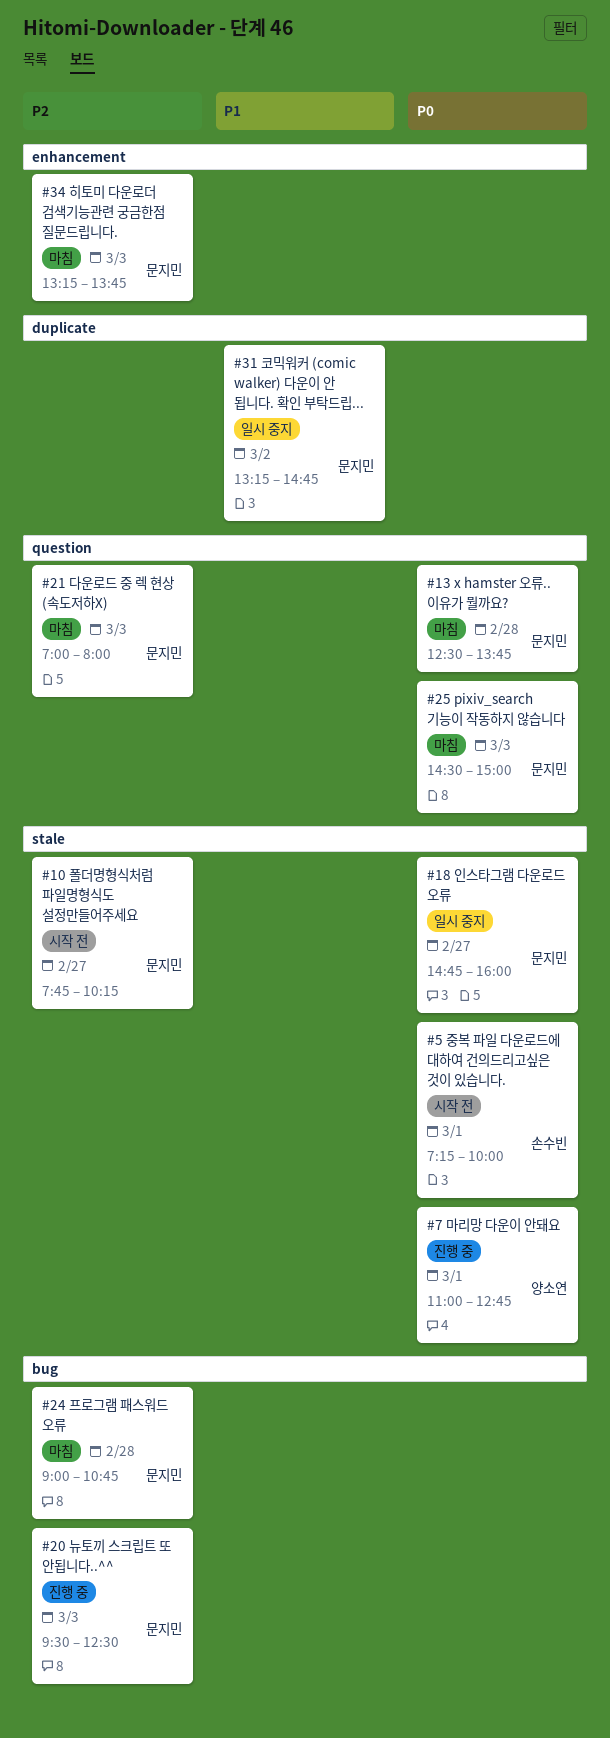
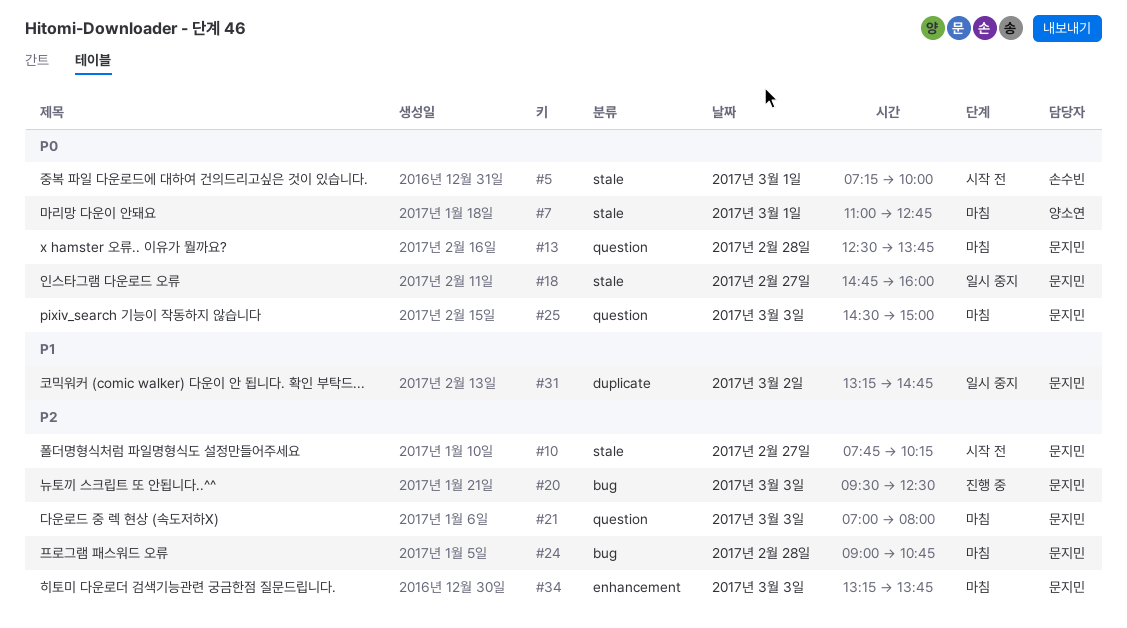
#7, status: 진행 중 -> 마침

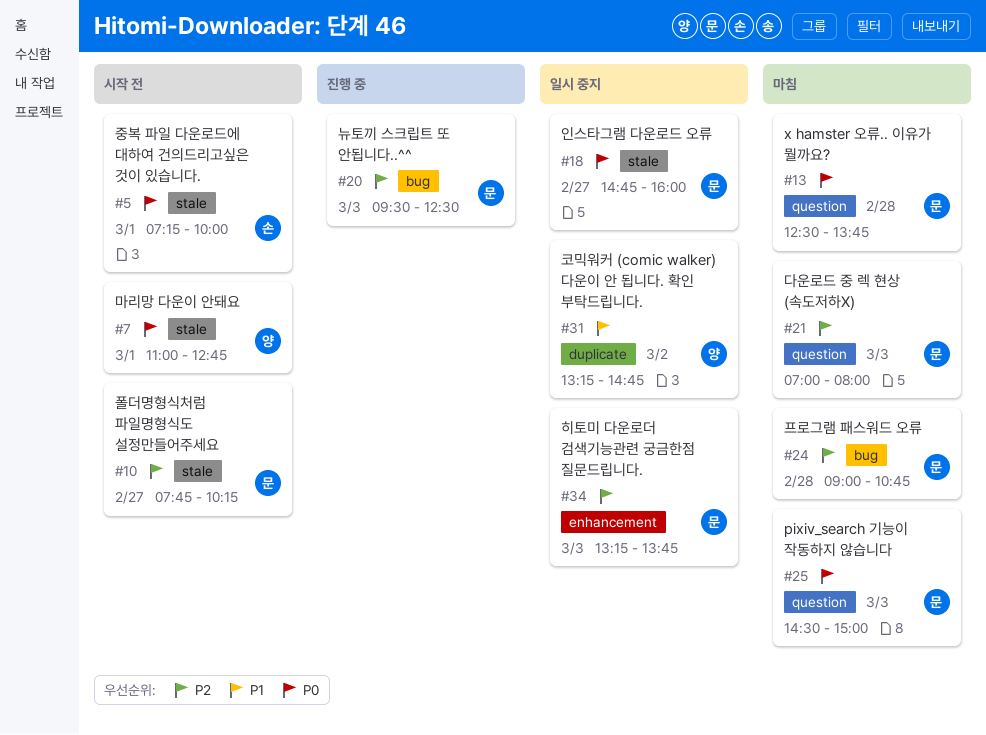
#7, status: 마침 -> 시작 전
#31, owner: 문지민 -> 양소연
#34, status: 마침 -> 일시 중지

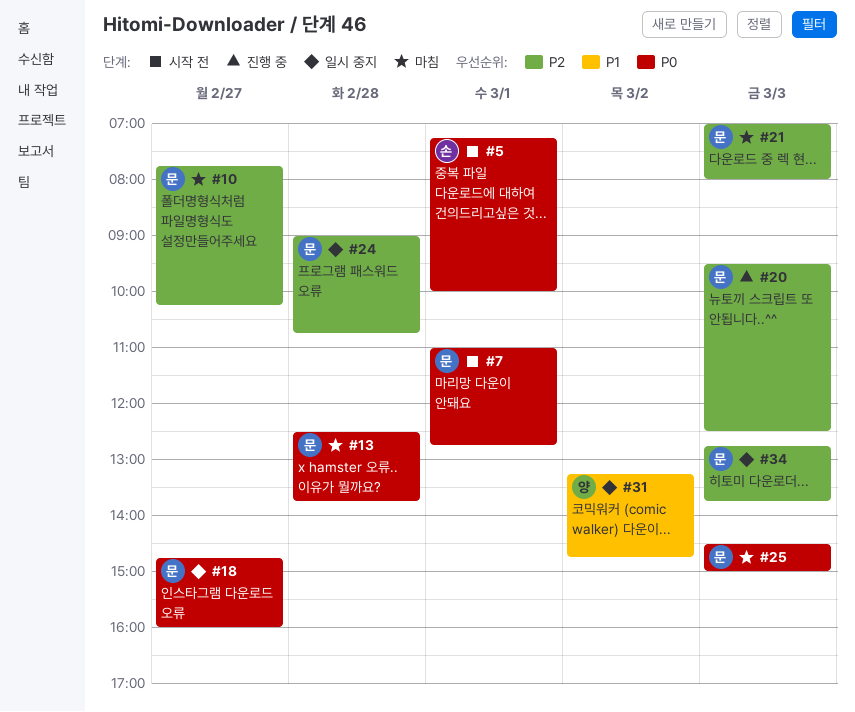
#7, owner: 양 -> 문
#10, status: 시작 전 -> 마침
#24, status: 마침 -> 일시 중지
#34, begins: 13:15 -> 12:45

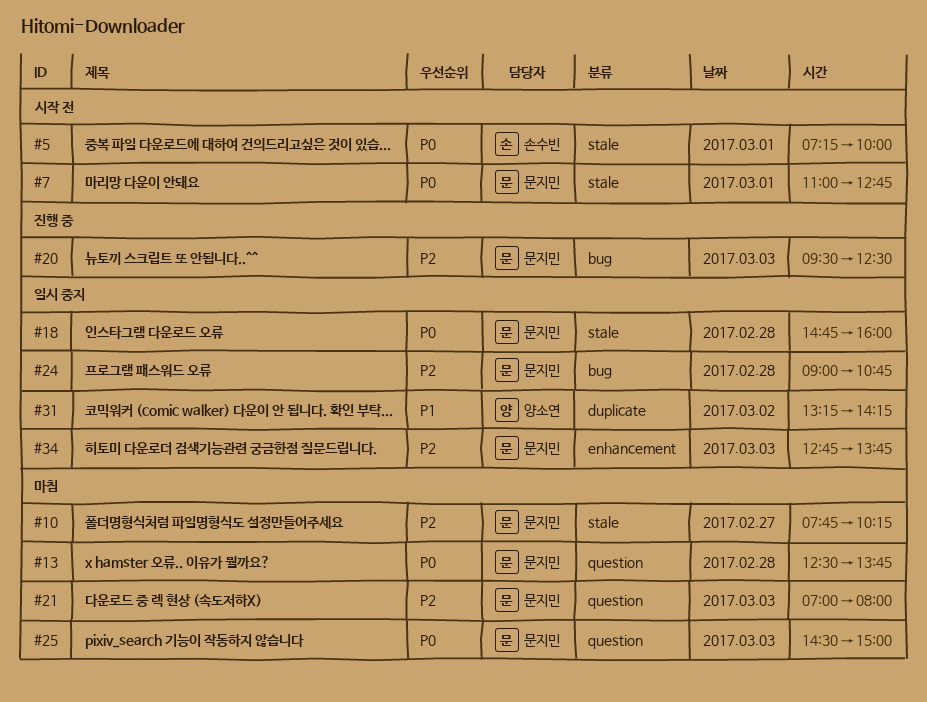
#18, day: Feb 27 -> Feb 28
#31, ends: 14:45 -> 14:15

